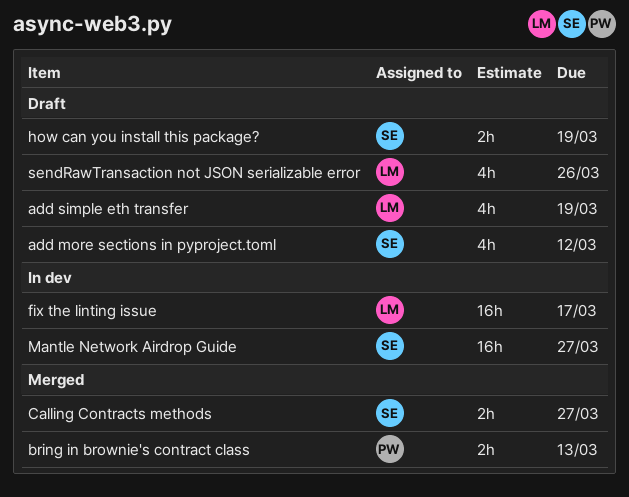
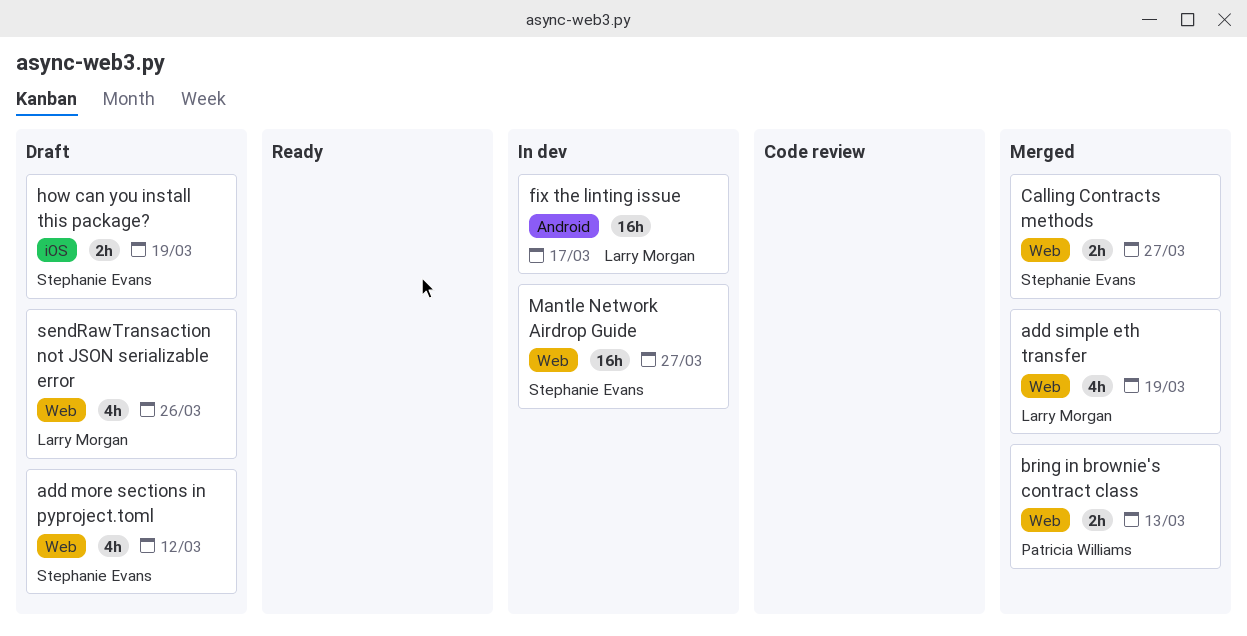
add simple eth transfer, status: Draft -> Merged

